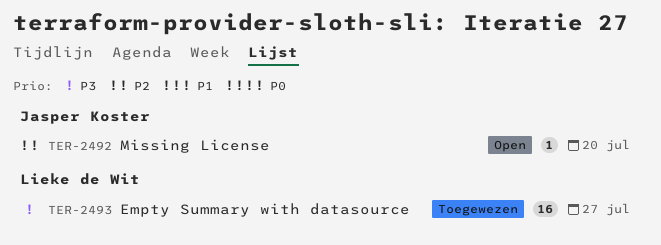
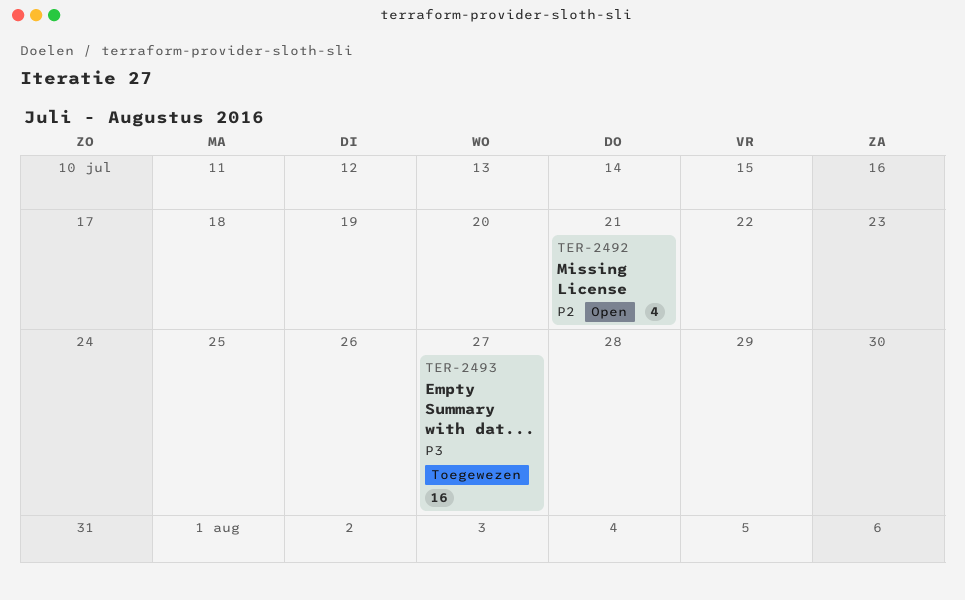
TER-2492, estimate: 1 -> 4
TER-2492, due: Jul 20 -> Jul 21

